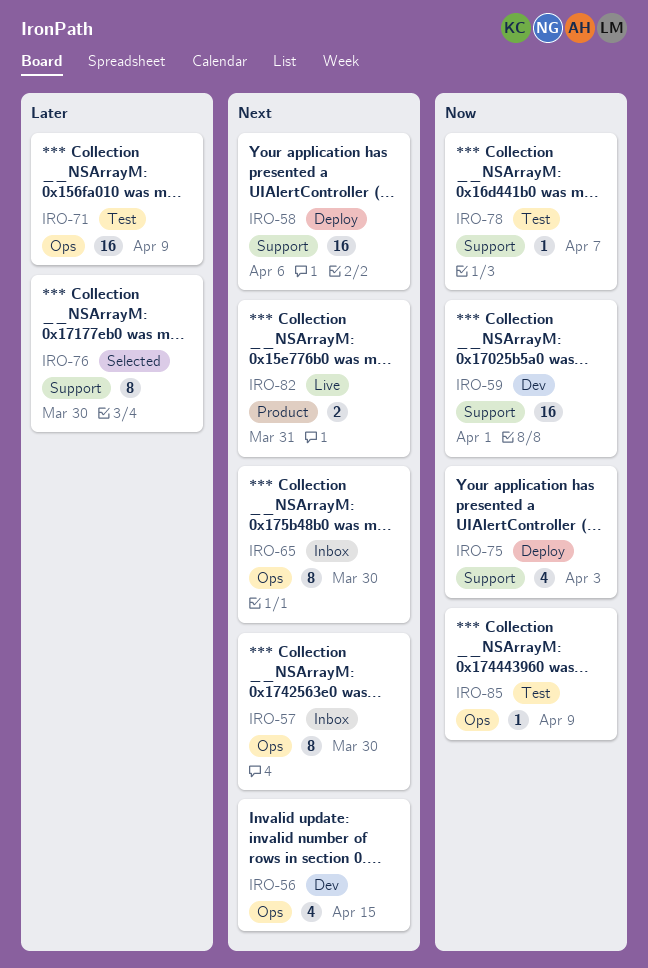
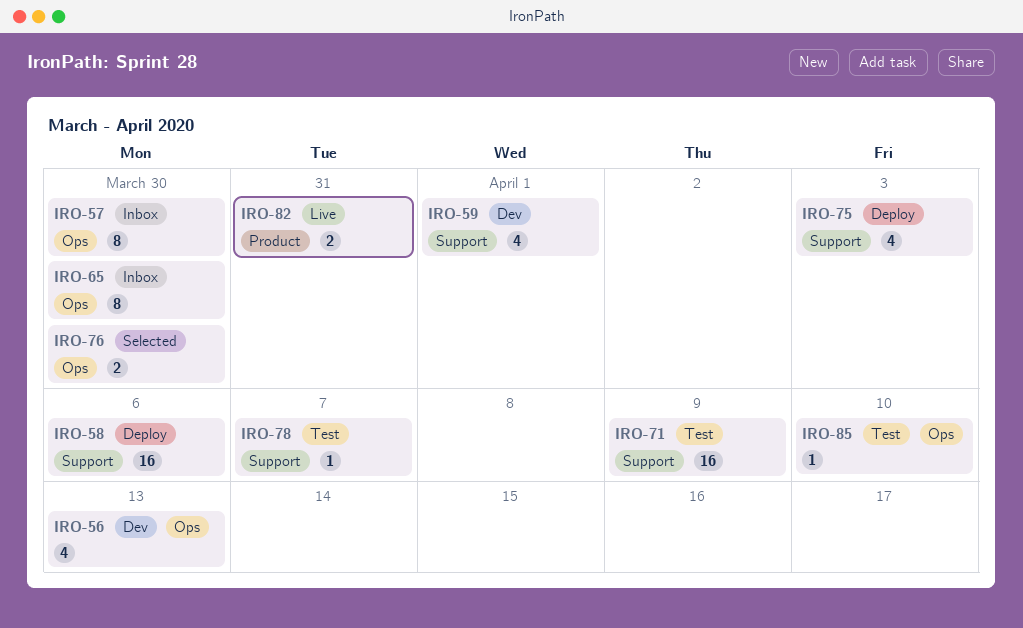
IRO-56, due: Apr 15 -> Apr 13
IRO-59, estimate: 16 -> 4
IRO-71, label: Ops -> Support
IRO-76, label: Support -> Ops
IRO-76, estimate: 8 -> 2
IRO-85, due: Apr 9 -> Apr 10

